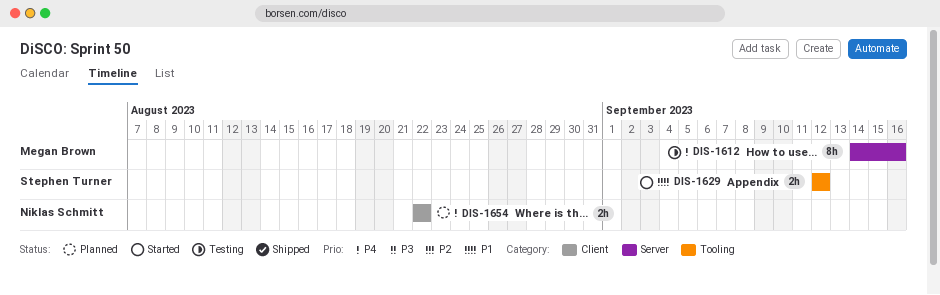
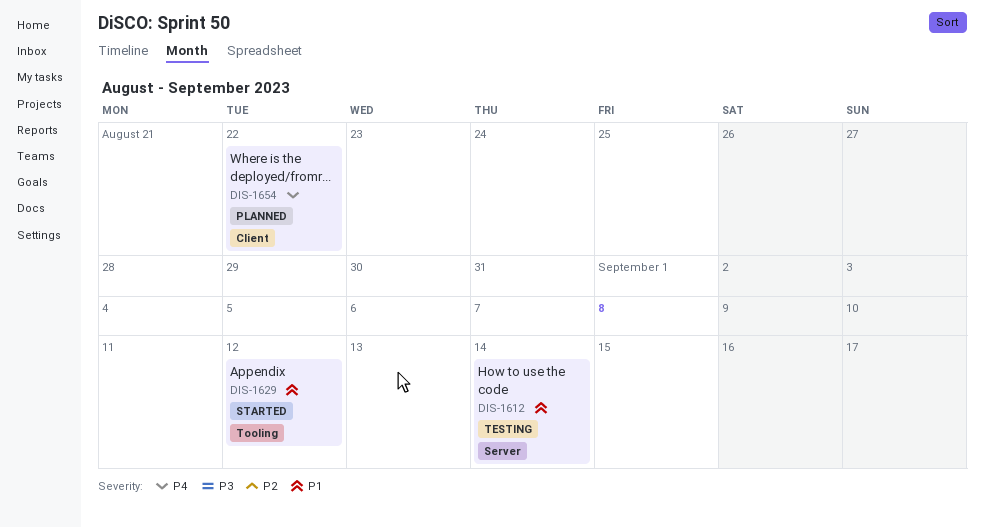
DIS-1612, priority: P4 -> P1
DIS-1612, due: Sep 16 -> Sep 14

